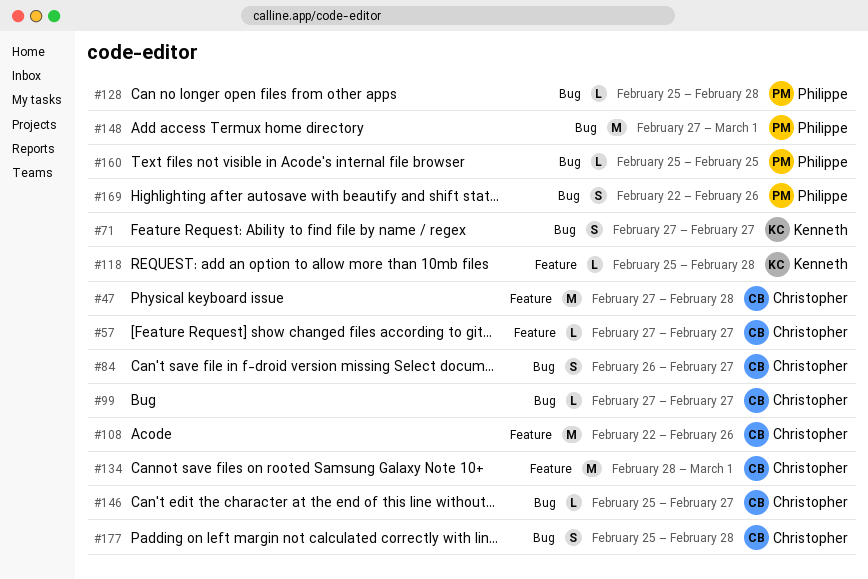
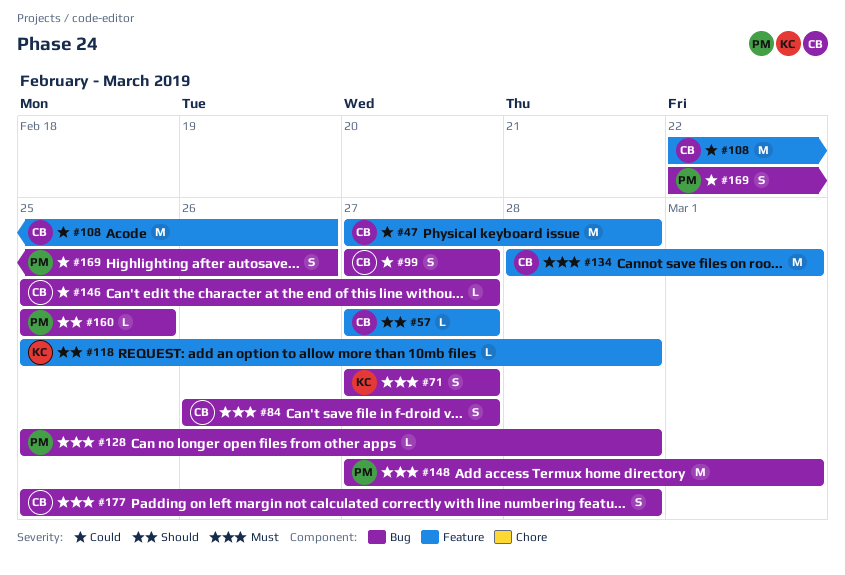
#99, estimate: L -> S

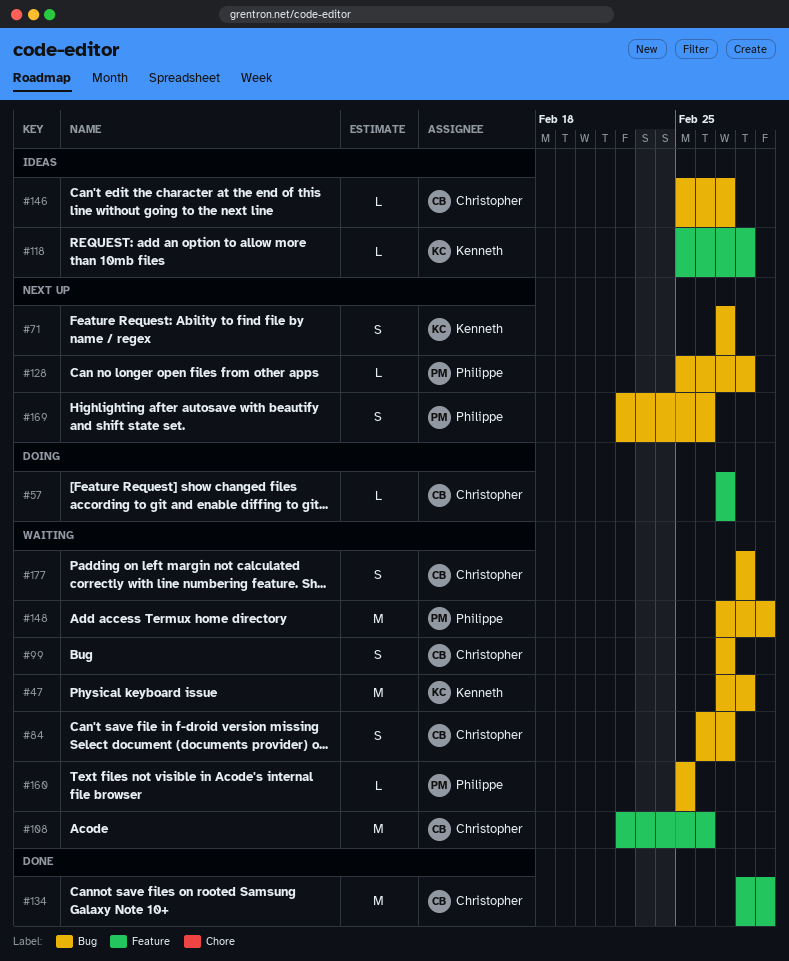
#47, owner: Christopher -> Kenneth
#47, label: Feature -> Bug
#177, start: Feb 25 -> Feb 28

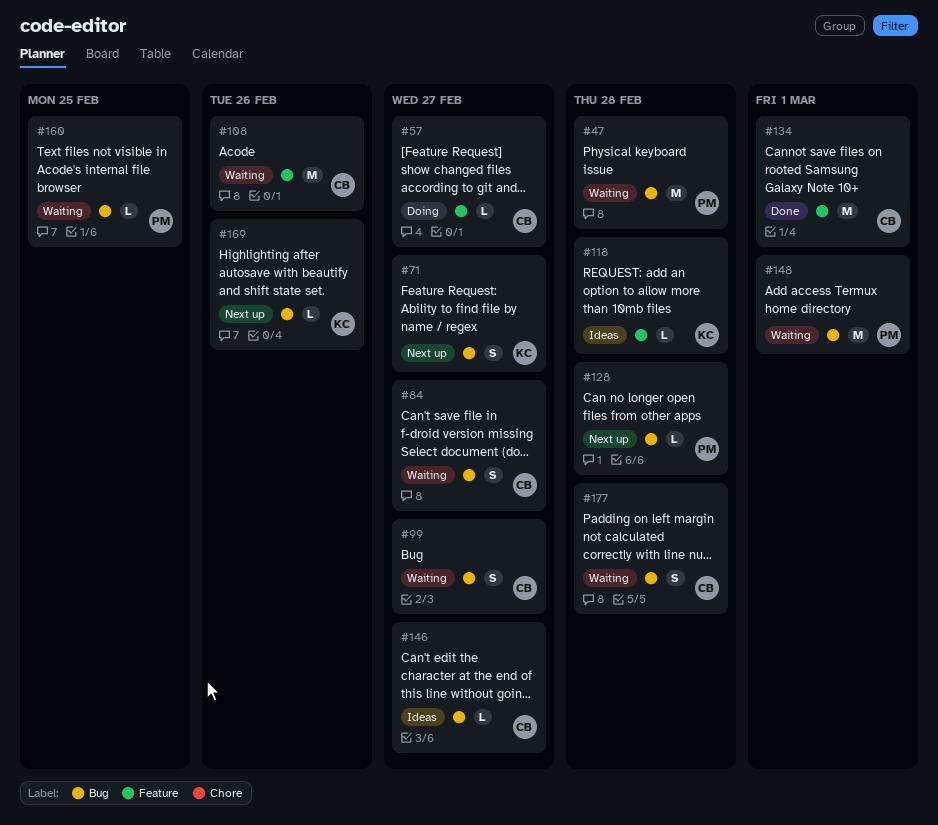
#47, owner: Kenneth -> Philippe
#169, owner: Philippe -> Kenneth
#169, estimate: S -> L

